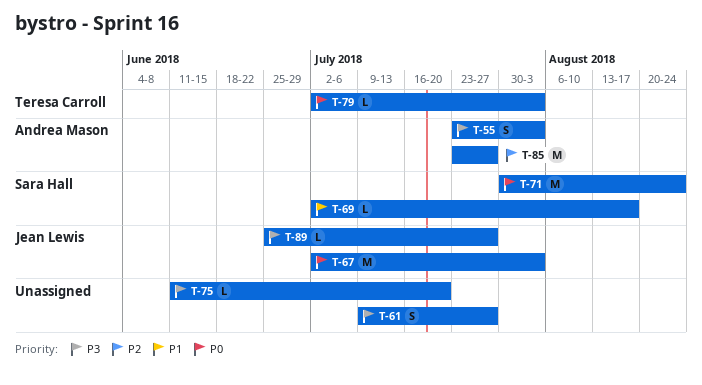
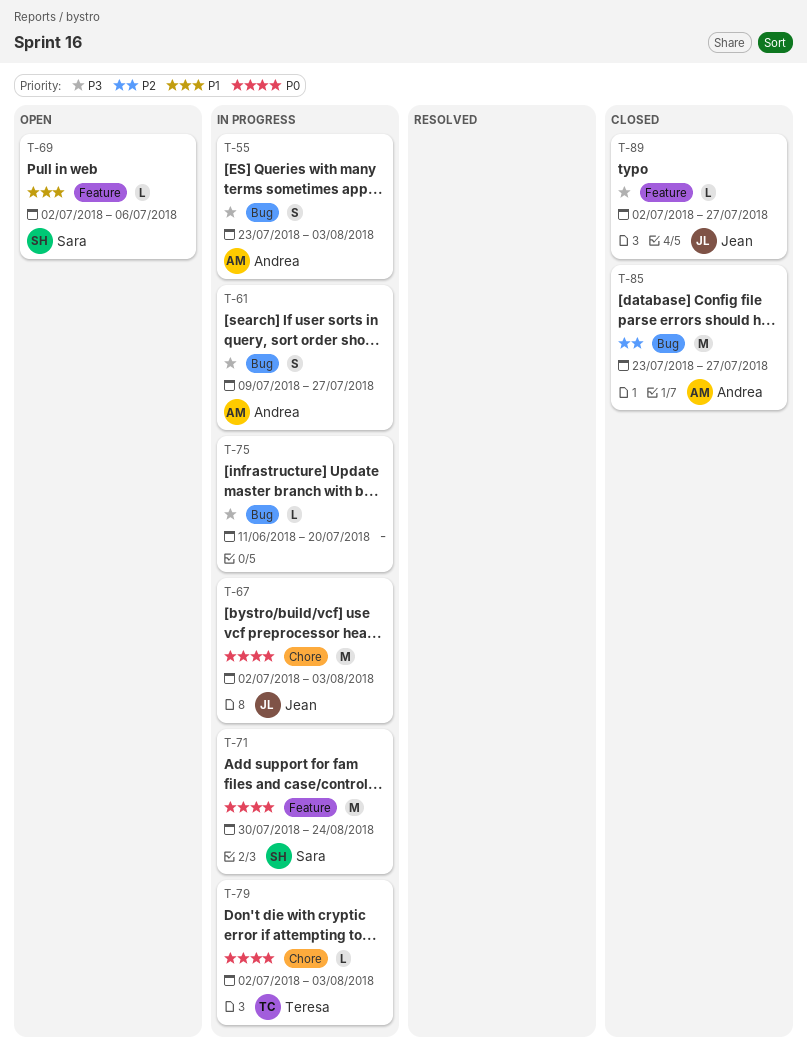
T-61, owner: none -> Andrea Mason
T-69, due: Aug 17 -> Jul 6
T-89, start: Jun 25 -> Jul 2

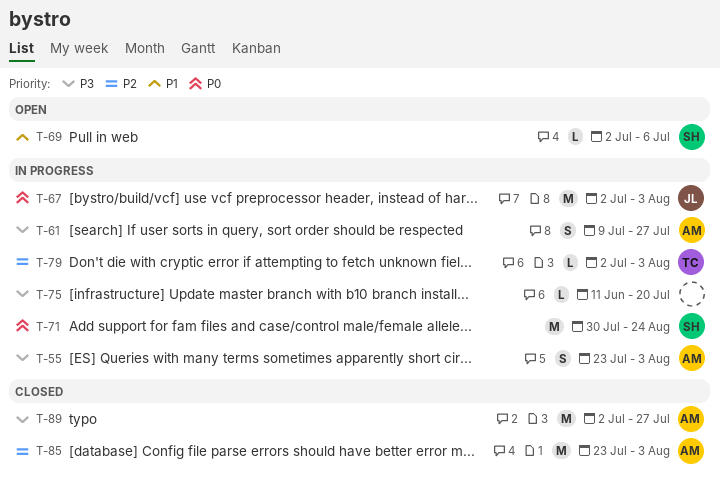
T-79, priority: P0 -> P2
T-85, due: Jul 27 -> Aug 3
T-89, owner: Jean -> Andrea
T-89, estimate: L -> M

